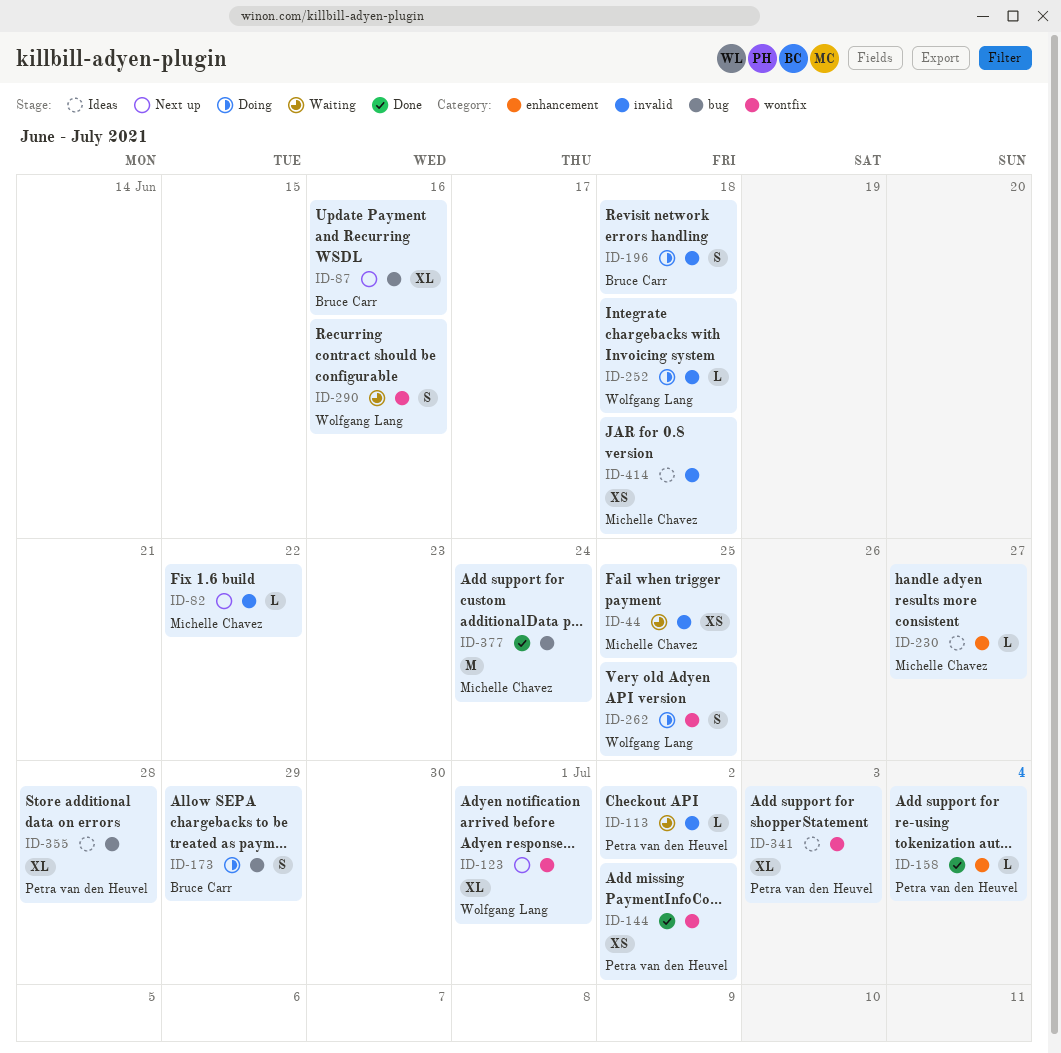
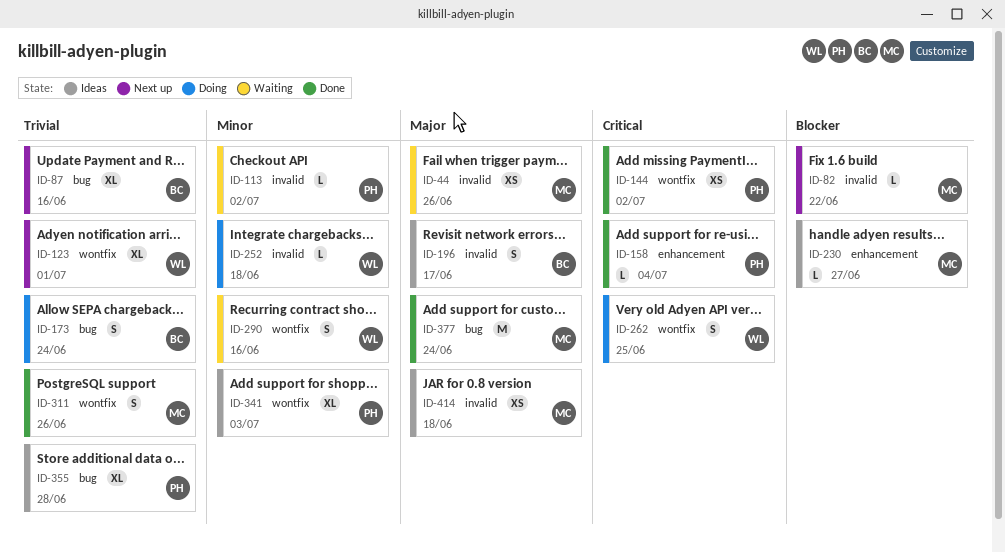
ID-44, due: Jun 25 -> Jun 26
ID-173, due: Jun 29 -> Jun 24
ID-196, status: Doing -> Ideas
ID-196, due: Jun 18 -> Jun 17
ID-311: none -> present

